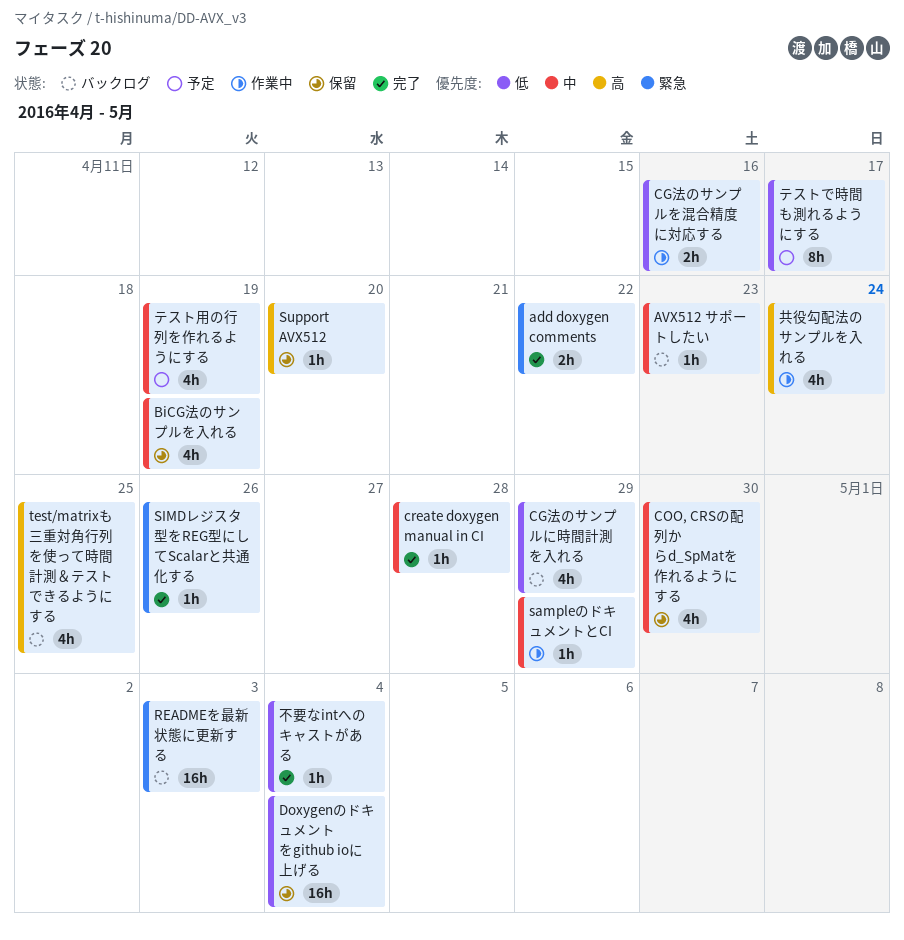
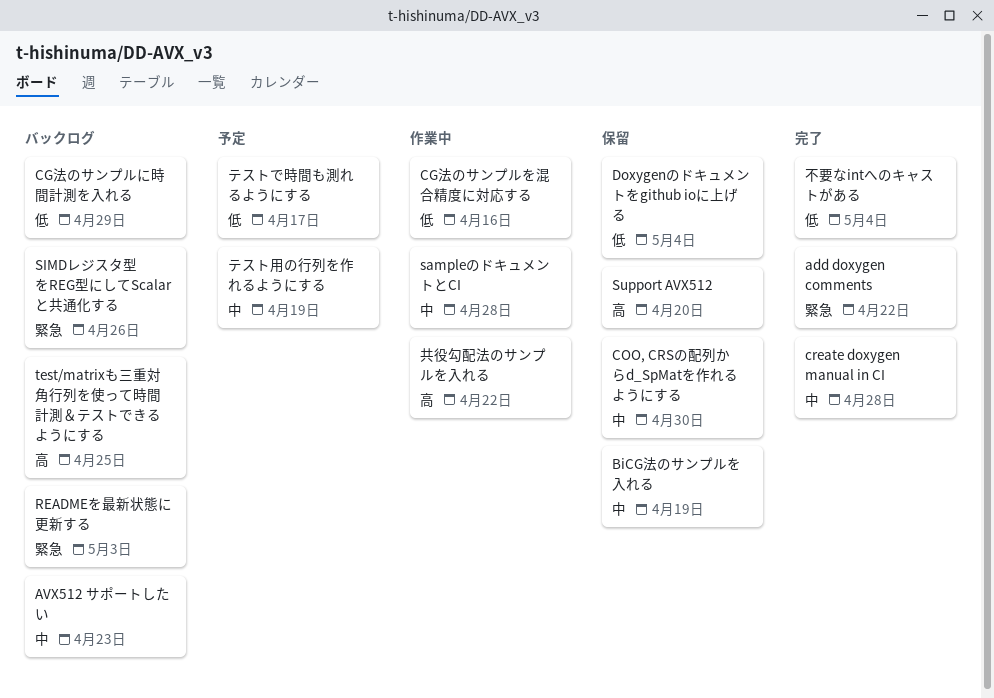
sampleのドキュメントとCI, due: Apr 29 -> Apr 28
SIMDレジスタ型をREG型にしてScalarと共通化する, status: 完了 -> バックログ
共役勾配法のサンプルを入れる, due: Apr 24 -> Apr 22

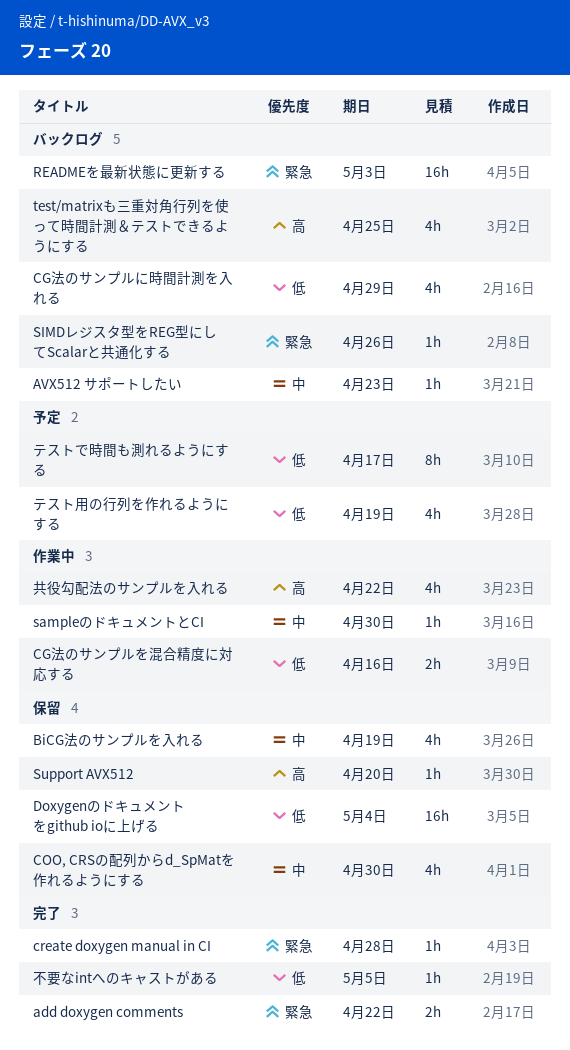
create doxygen manual in CI, priority: 中 -> 緊急
sampleのドキュメントとCI, due: Apr 28 -> Apr 30
テスト用の行列を作れるようにする, priority: 中 -> 低
不要なintへのキャストがある, due: May 4 -> May 5

